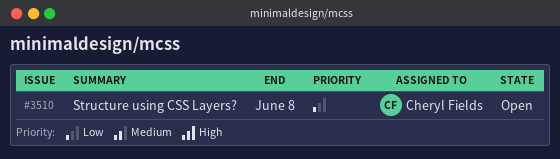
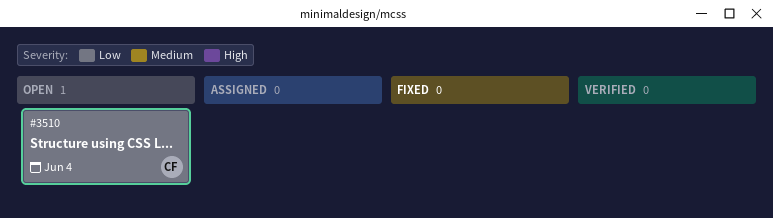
#3510, due: Jun 8 -> Jun 4

